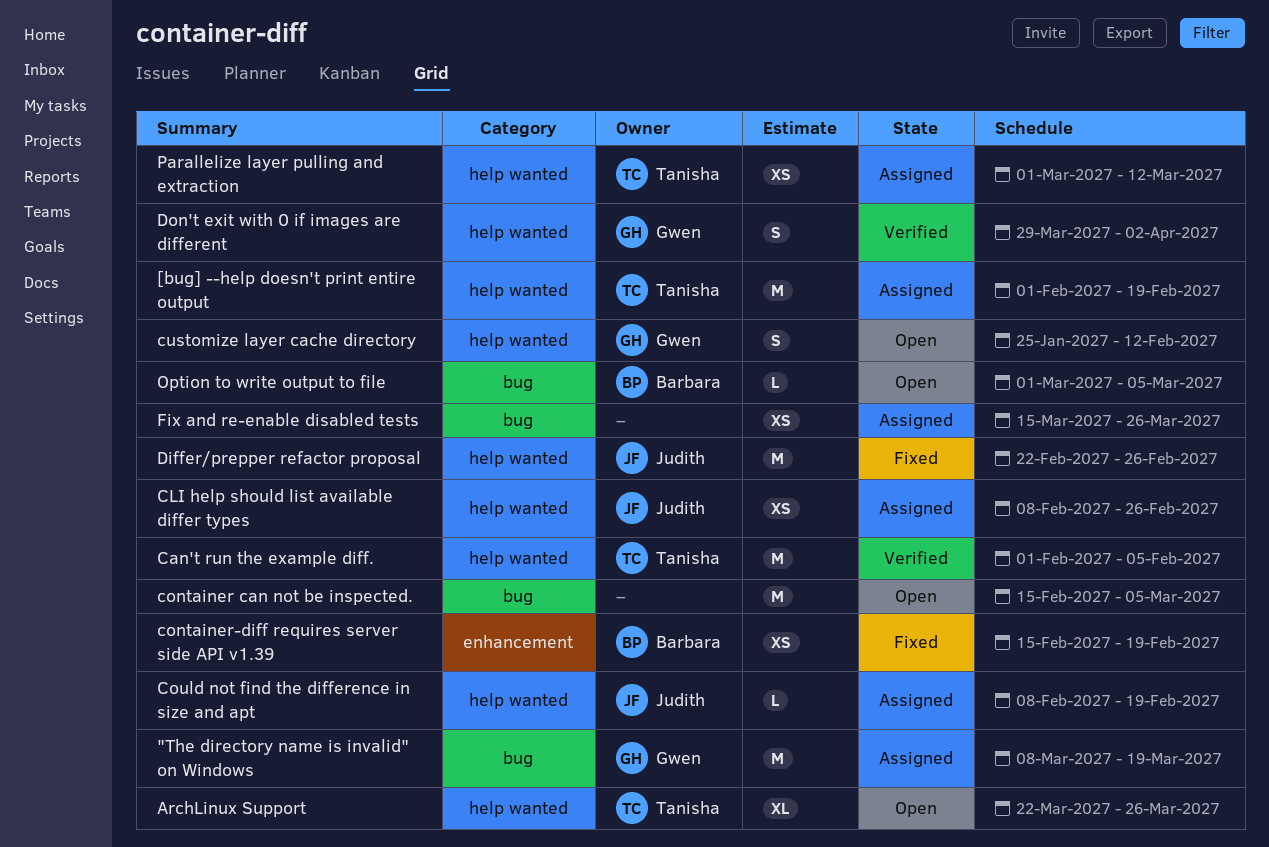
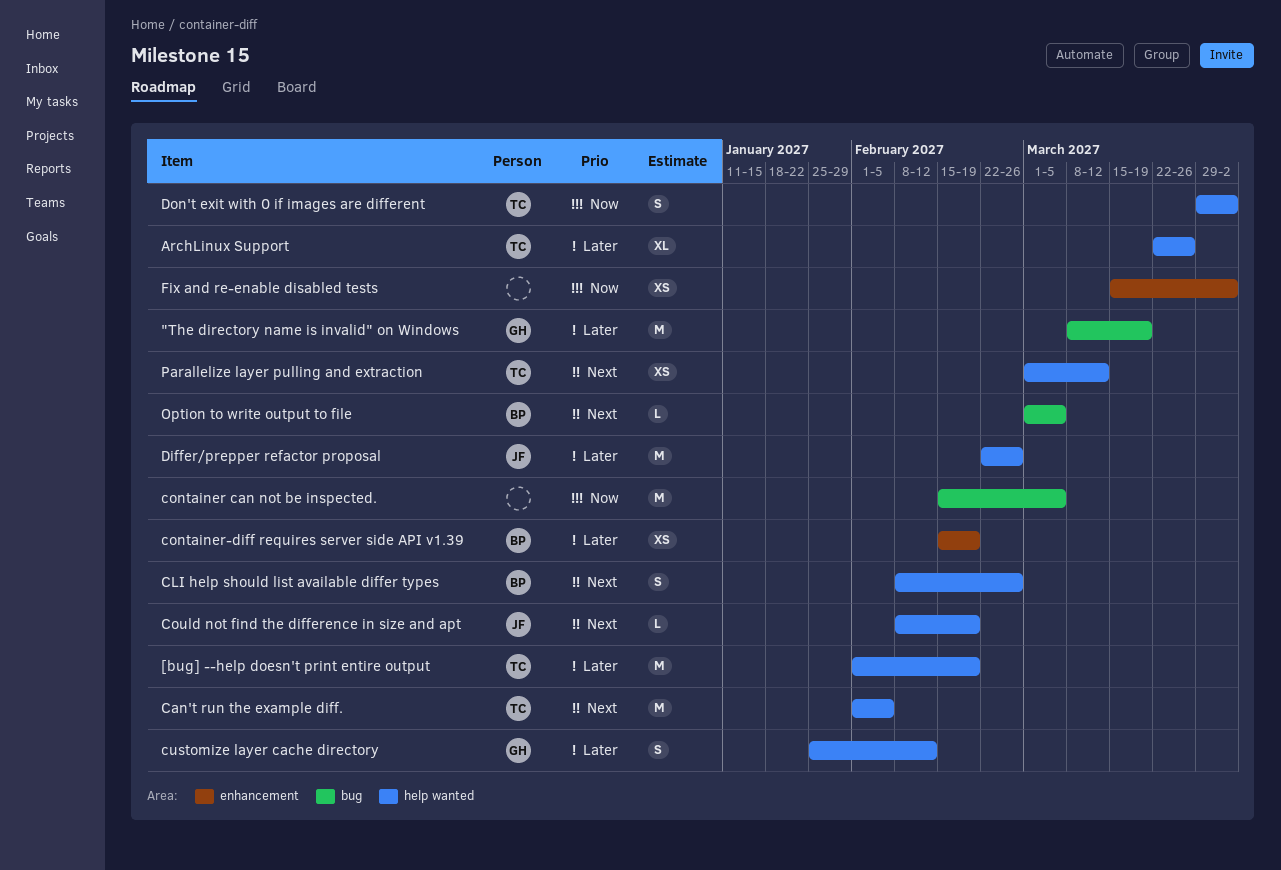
CLI help should list available differ types, owner: Judith -> Barbara
CLI help should list available differ types, estimate: XS -> S
Don't exit with 0 if images are different, owner: Gwen -> Tanisha
Fix and re-enable disabled tests, label: bug -> enhancement
Fix and re-enable disabled tests, due: Mar 26 -> Apr 2

